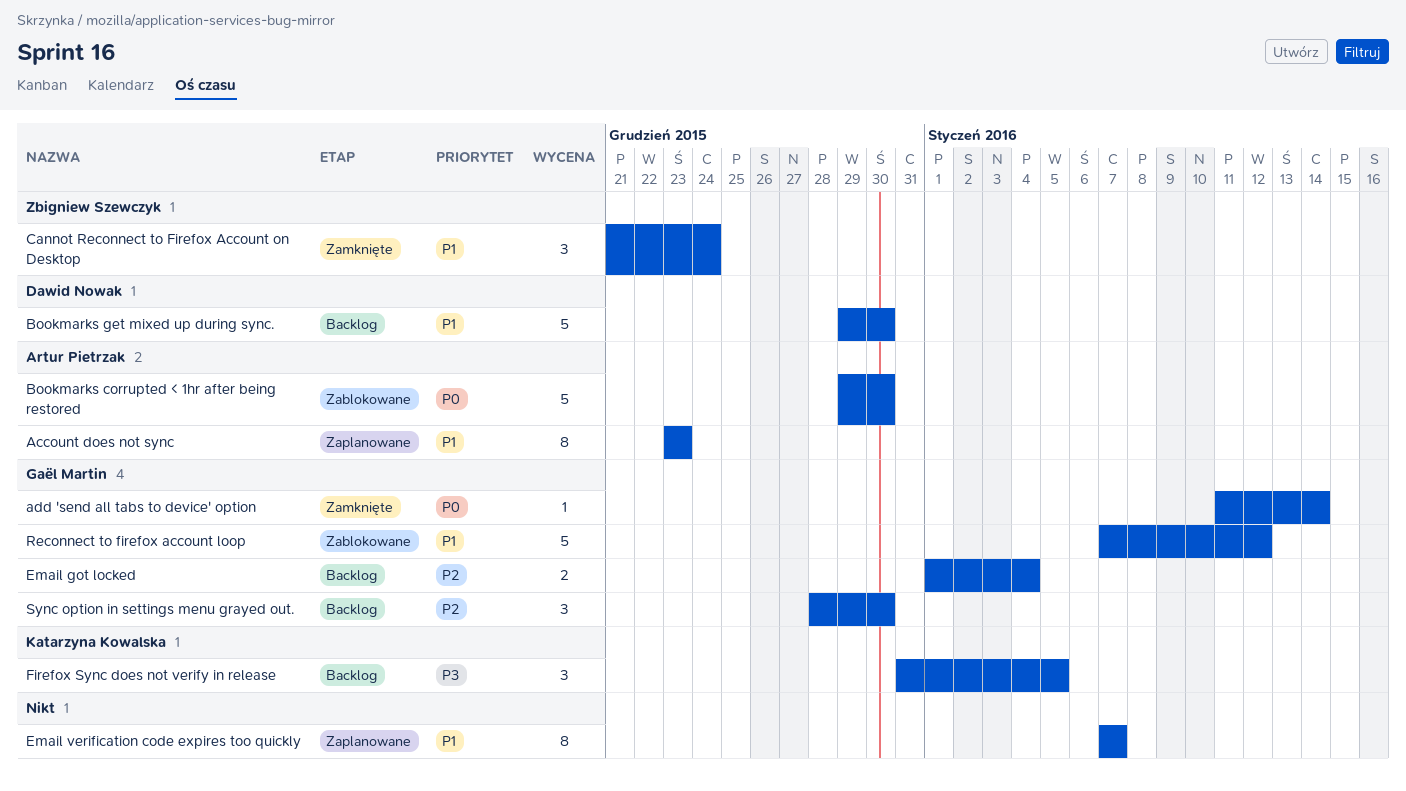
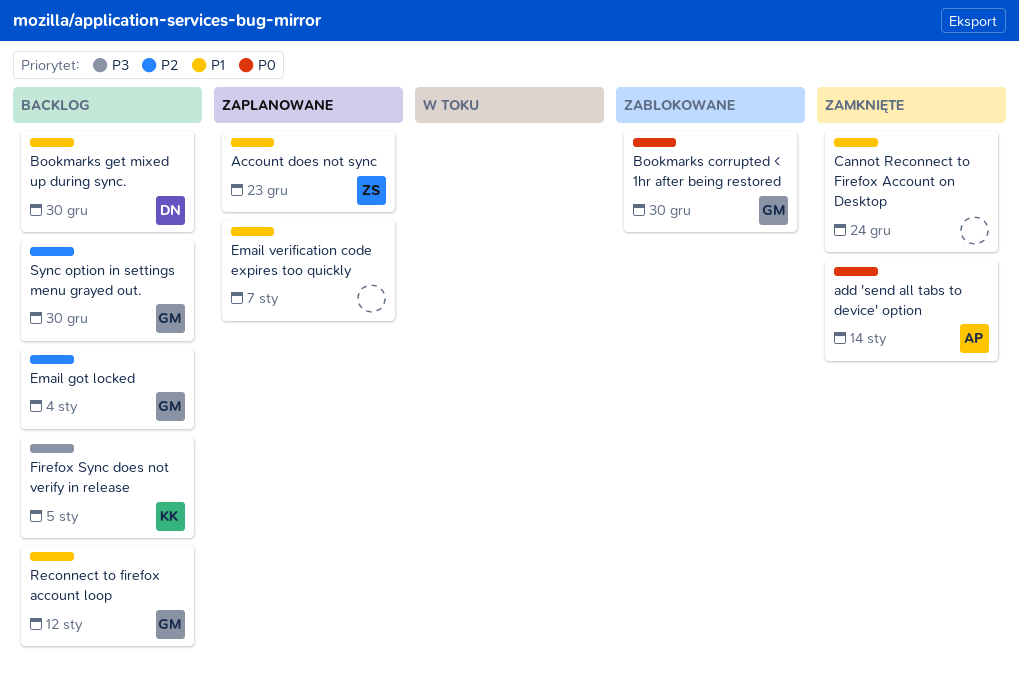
Account does not sync, owner: Artur Pietrzak -> Zbigniew Szewczyk
add 'send all tabs to device' option, owner: Gaël Martin -> Artur Pietrzak
Bookmarks corrupted < 1hr after being restored, owner: Artur Pietrzak -> Gaël Martin
Cannot Reconnect to Firefox Account on Desktop, owner: Zbigniew Szewczyk -> none
Reconnect to firefox account loop, status: Zablokowane -> Backlog

